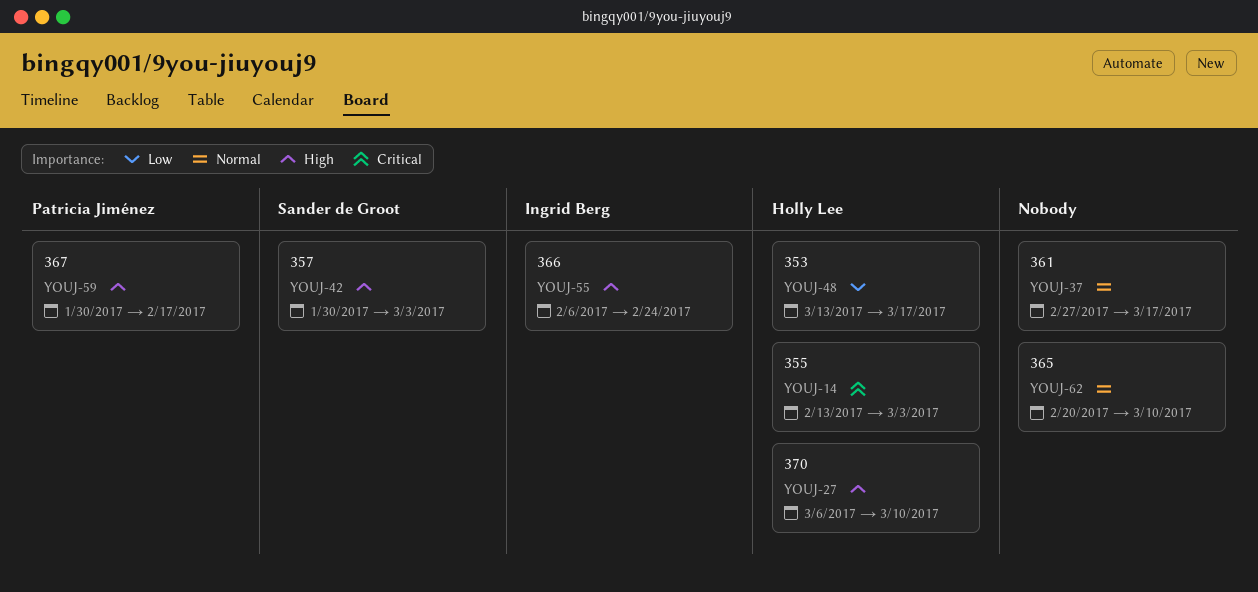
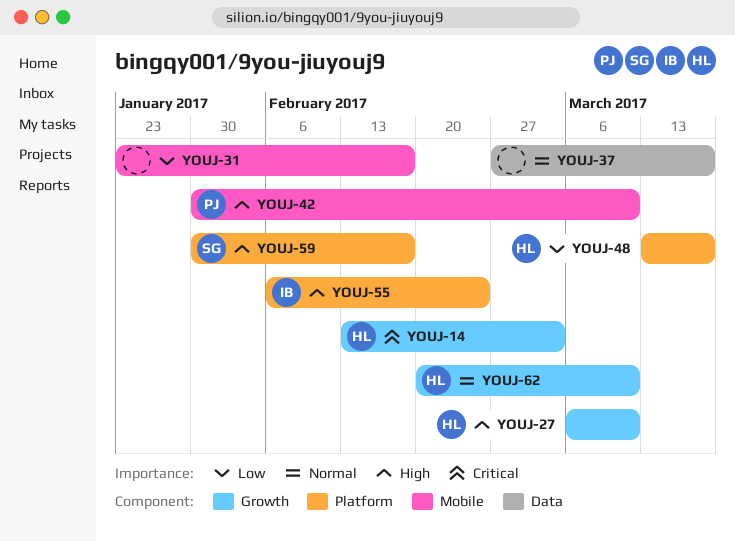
YOUJ-31: none -> present
YOUJ-42, owner: Sander de Groot -> Patricia Jiménez
YOUJ-42, due: Mar 3 -> Mar 10
YOUJ-59, owner: Patricia Jiménez -> Sander de Groot
YOUJ-62, owner: none -> Holly Lee

